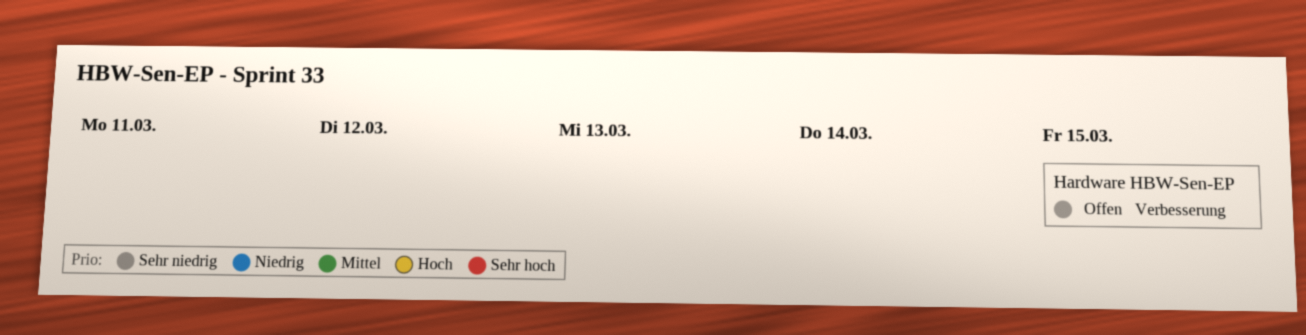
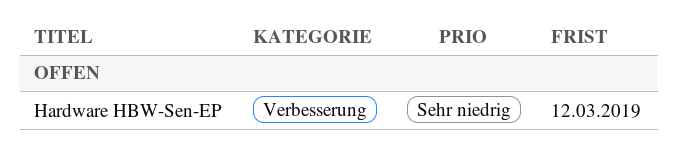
Hardware HBW-Sen-EP, due: Mar 15 -> Mar 12

